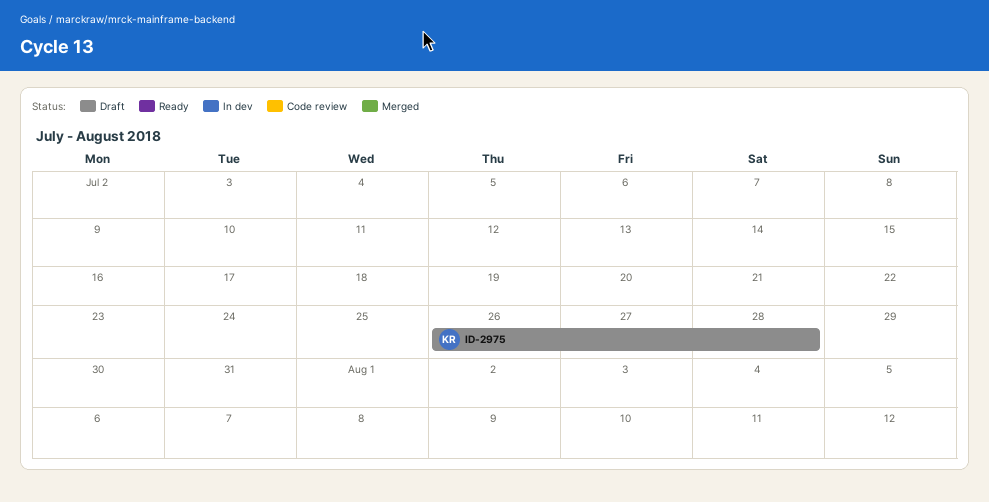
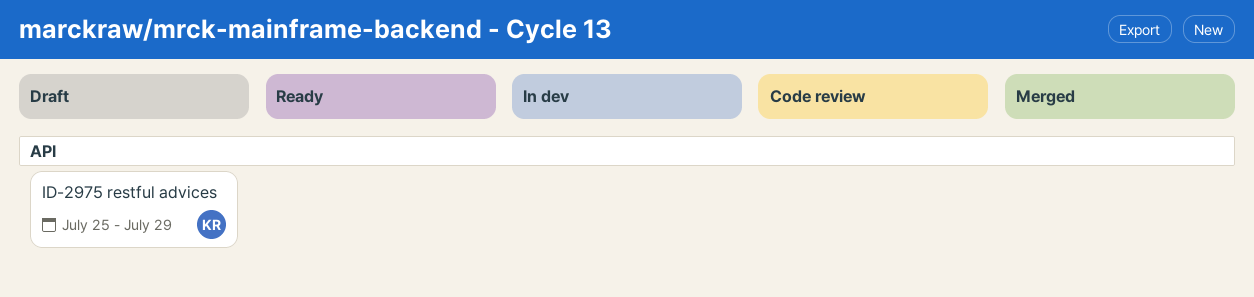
ID-2975, start: Jul 26 -> Jul 25
ID-2975, due: Jul 28 -> Jul 29

